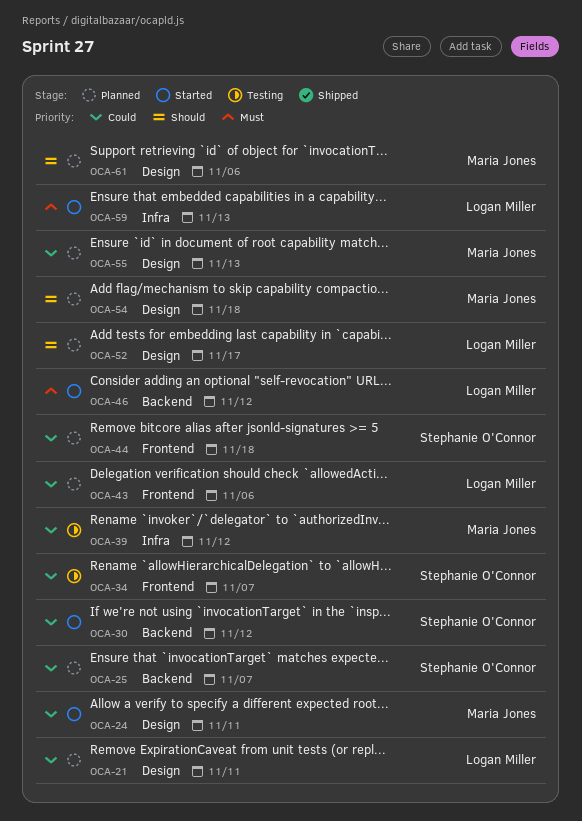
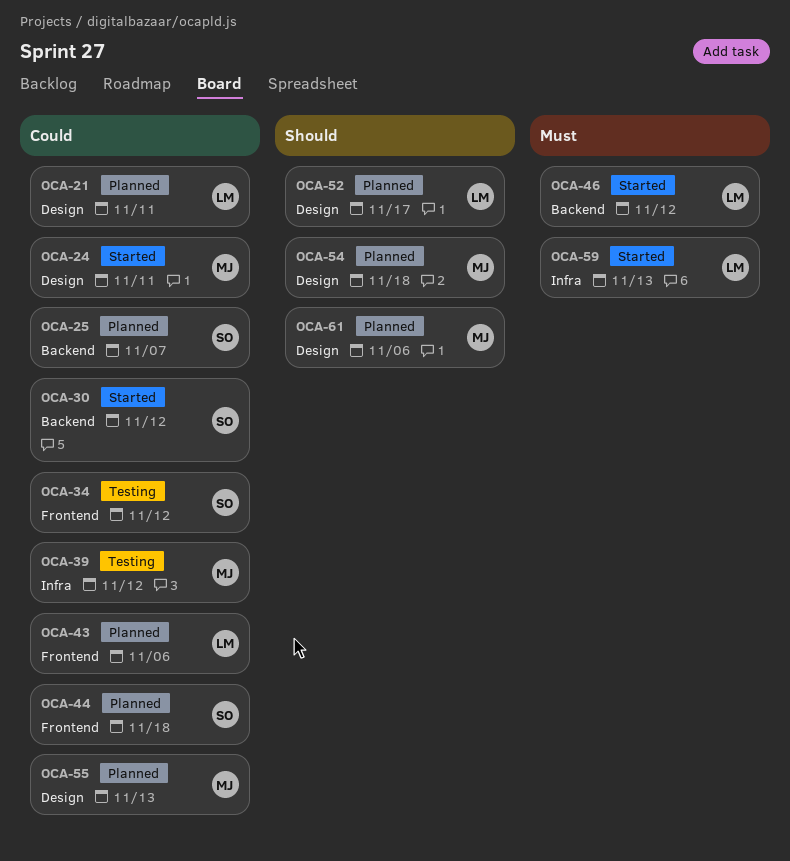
OCA-34, due: Nov 7 -> Nov 12

